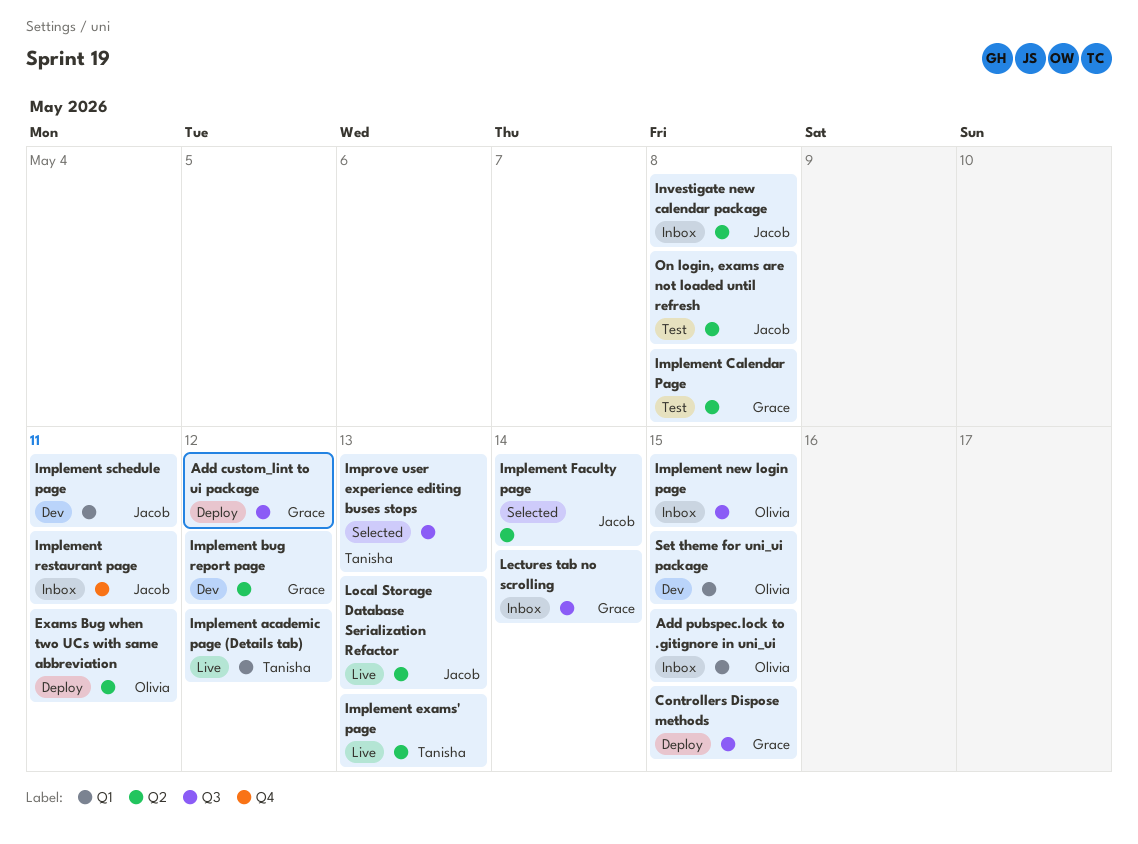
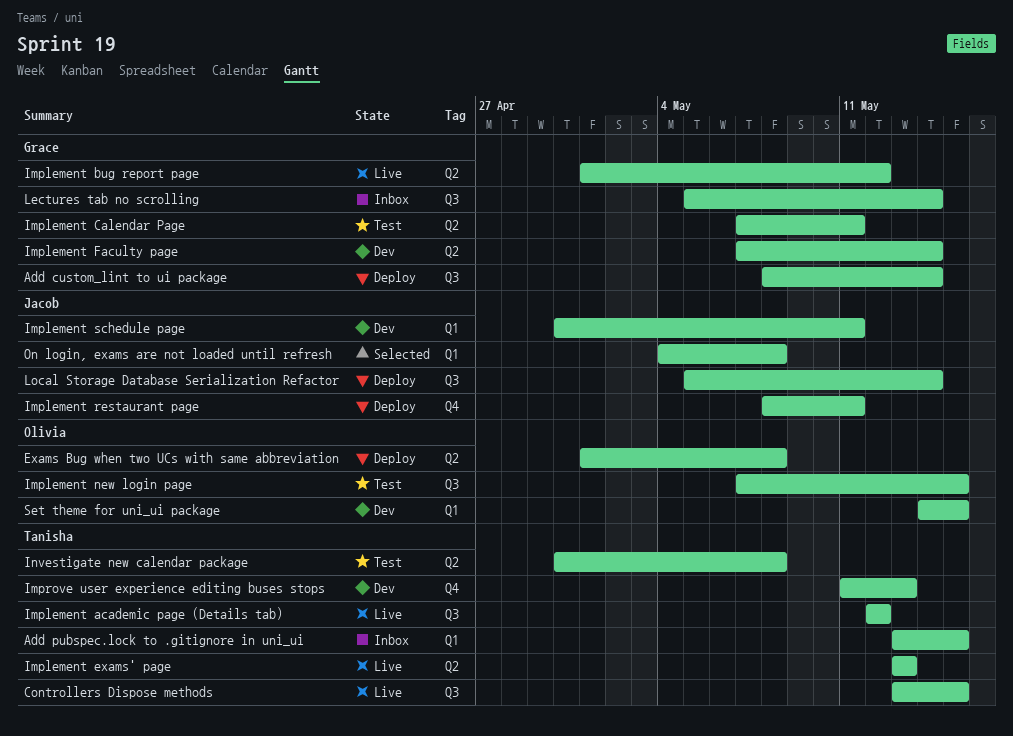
Add custom_lint to ui package, due: May 12 -> May 14
Add pubspec.lock to .gitignore in uni_ui, owner: Olivia -> Tanisha
Controllers Dispose methods, status: Deploy -> Live
Controllers Dispose methods, owner: Grace -> Tanisha
Exams Bug when two UCs with same abbreviation, due: May 11 -> May 8
Implement academic page (Details tab), label: Q1 -> Q3
Implement bug report page, status: Dev -> Live
Implement Calendar Page, due: May 8 -> May 11
Implement Faculty page, status: Selected -> Dev
Implement Faculty page, owner: Jacob -> Grace
Implement new login page, status: Inbox -> Test
Implement restaurant page, status: Inbox -> Deploy
Improve user experience editing buses stops, status: Selected -> Dev
Improve user experience editing buses stops, label: Q3 -> Q4
Investigate new calendar package, status: Inbox -> Test
Investigate new calendar package, owner: Jacob -> Tanisha
Local Storage Database Serialization Refactor, status: Live -> Deploy
Local Storage Database Serialization Refactor, label: Q2 -> Q3
Local Storage Database Serialization Refactor, due: May 13 -> May 14
On login, exams are not loaded until refresh, status: Test -> Selected
On login, exams are not loaded until refresh, label: Q2 -> Q1

